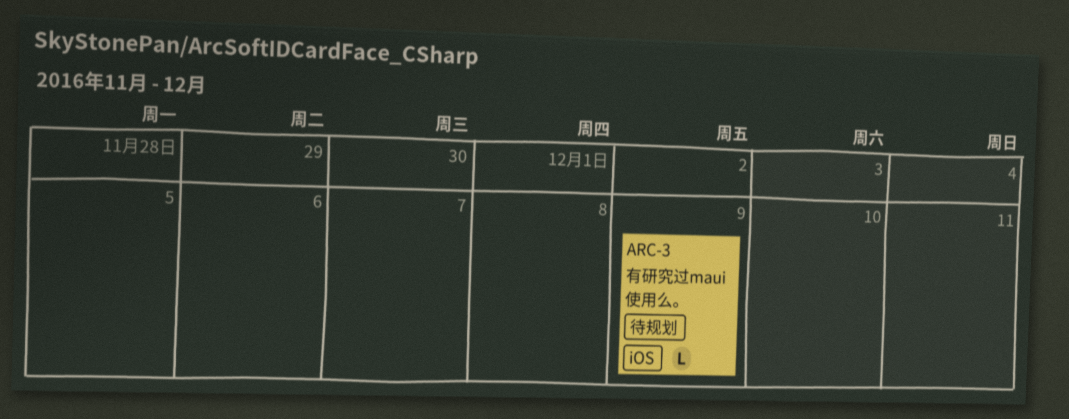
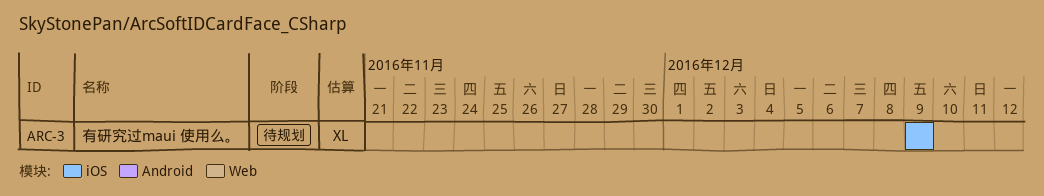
ARC-3, estimate: L -> XL

